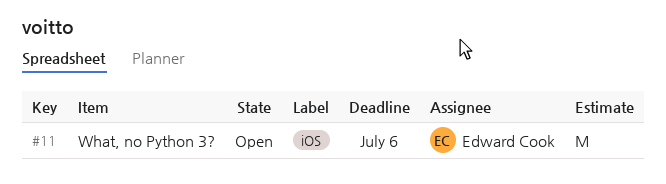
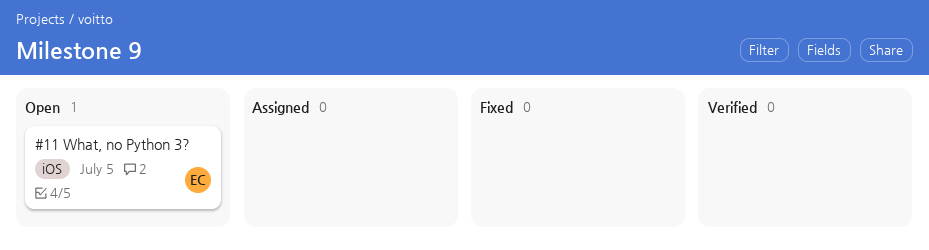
#11, due: Jul 6 -> Jul 5

